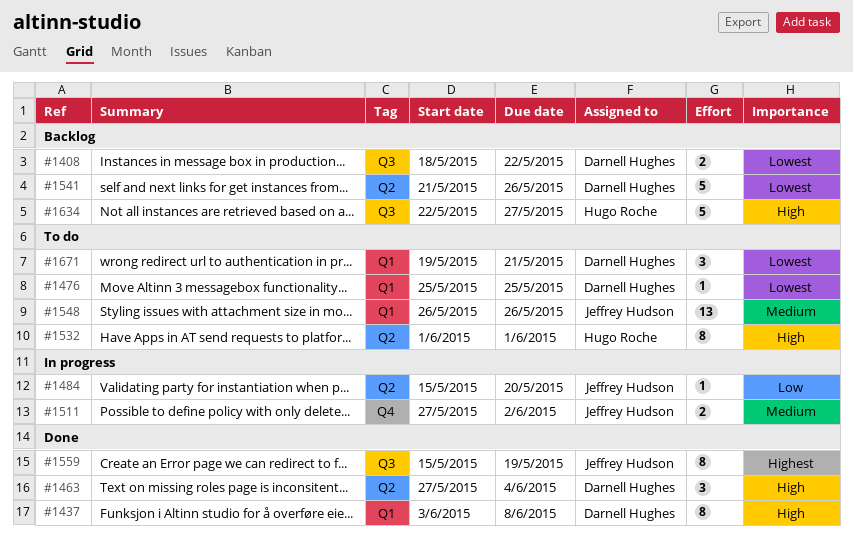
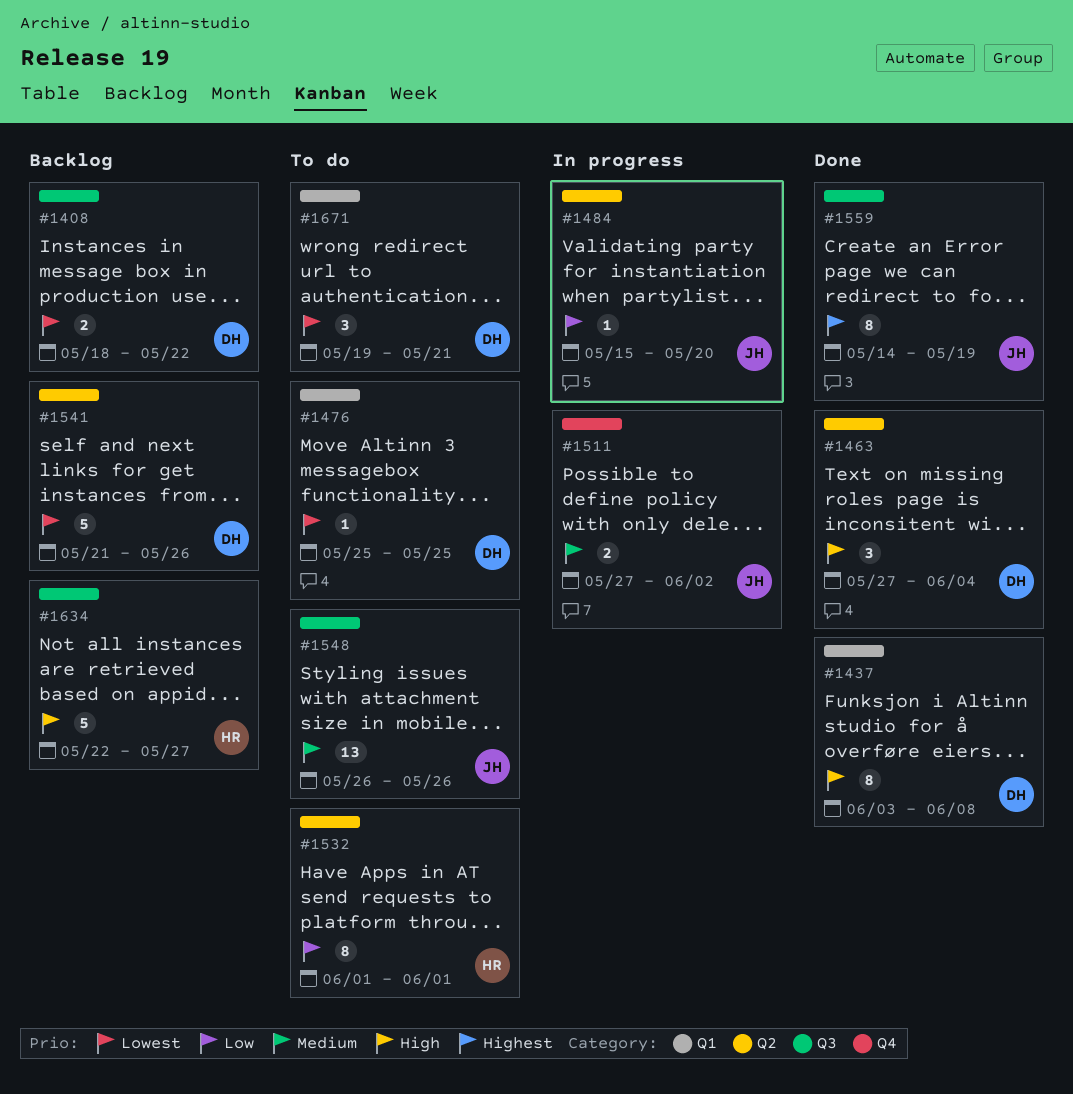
#1532, priority: High -> Low
#1548, label: Q1 -> Q3
#1559, start: May 15 -> May 14

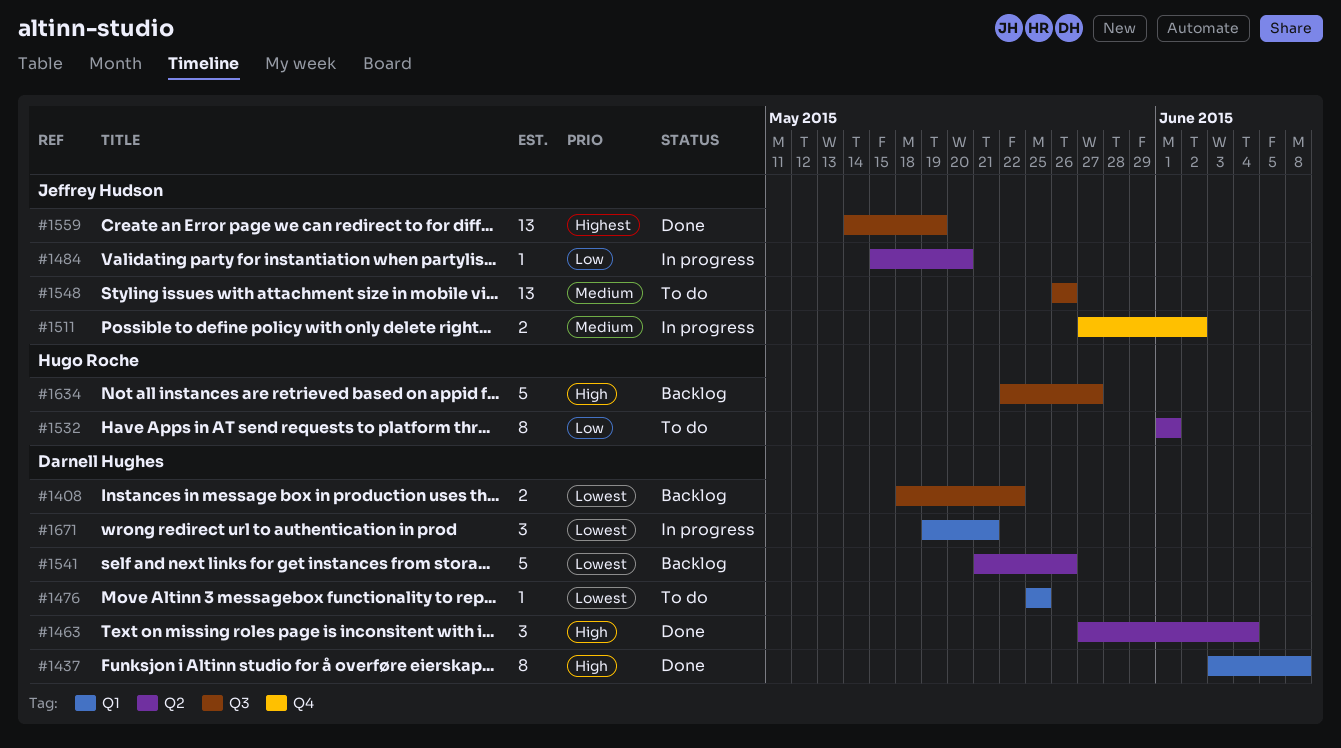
#1559, estimate: 8 -> 13
#1671, status: To do -> In progress

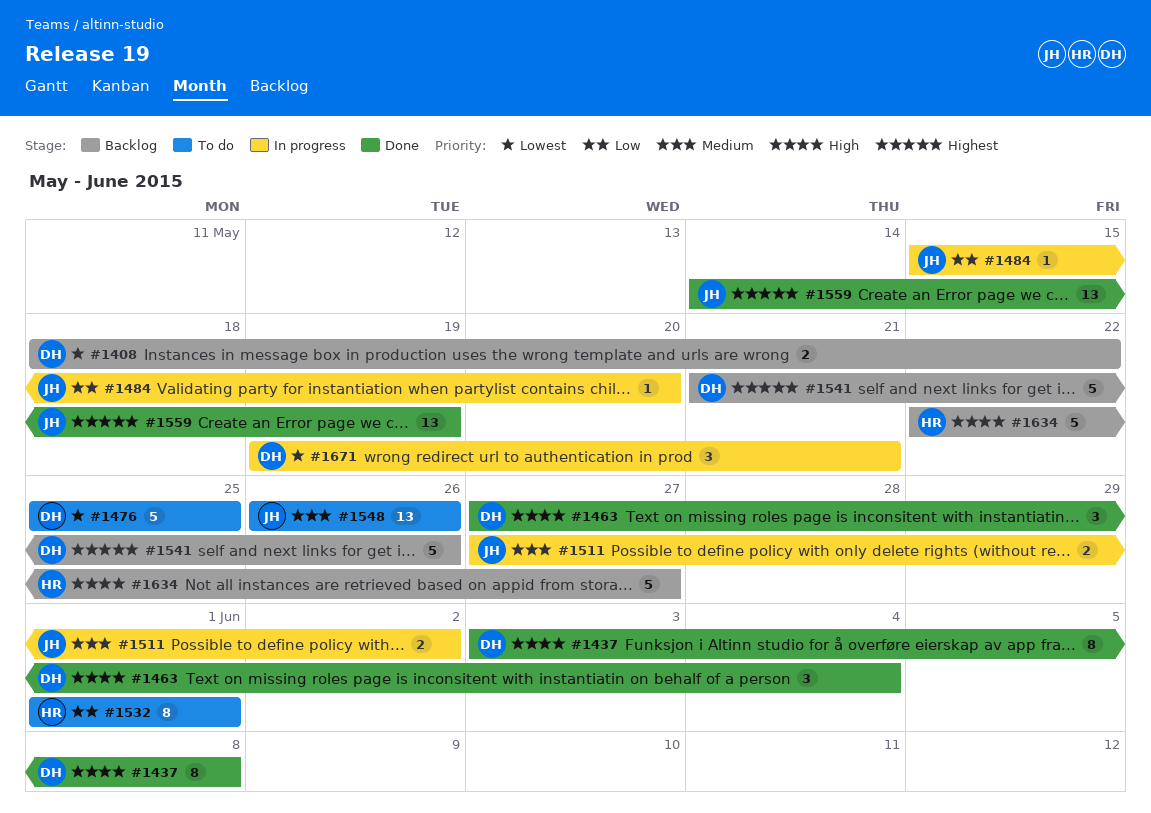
#1476, estimate: 1 -> 5
#1541, priority: Lowest -> Highest

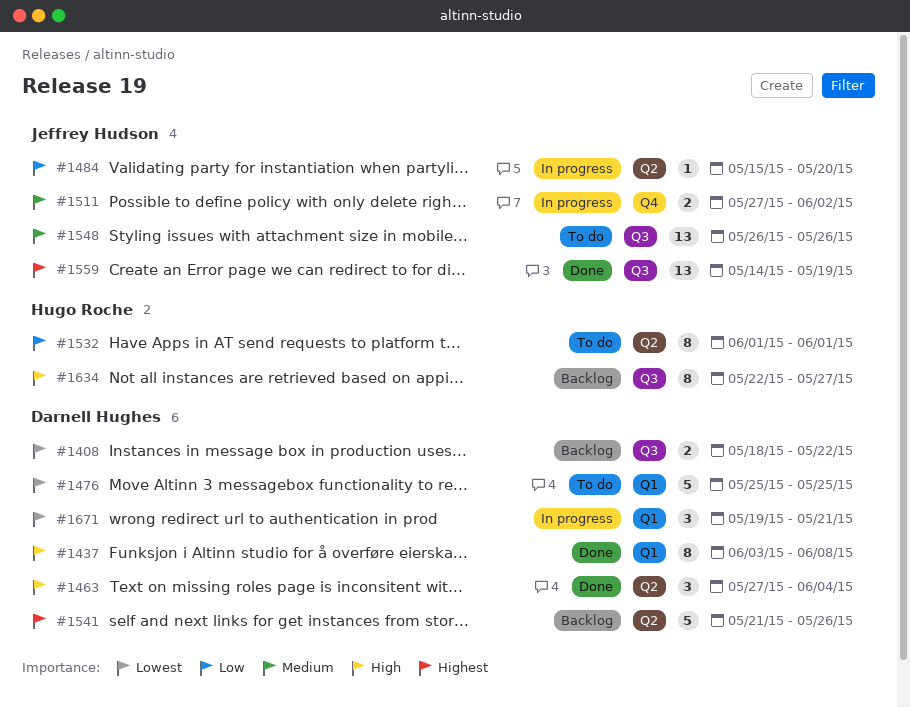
#1634, estimate: 5 -> 8

